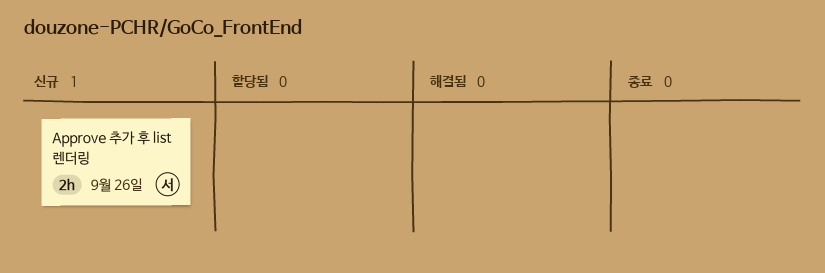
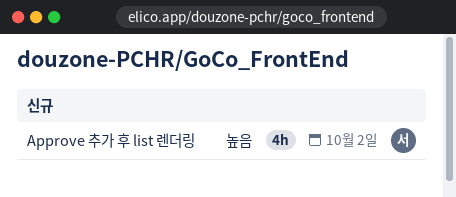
Approve 추가 후 list 렌더링, estimate: 2h -> 4h
Approve 추가 후 list 렌더링, due: Sep 26 -> Oct 2

